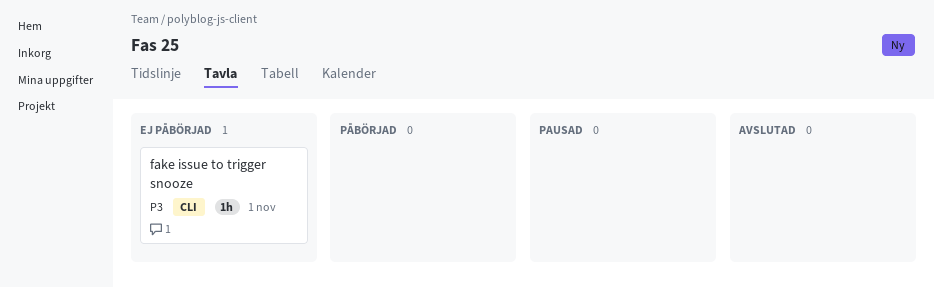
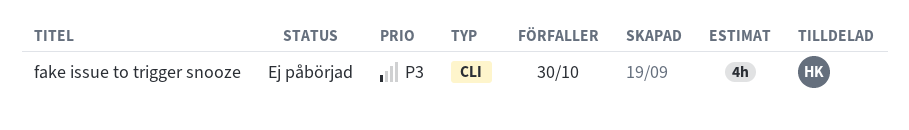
fake issue to trigger snooze, estimate: 1h -> 4h
fake issue to trigger snooze, due: Nov 1 -> Oct 30

